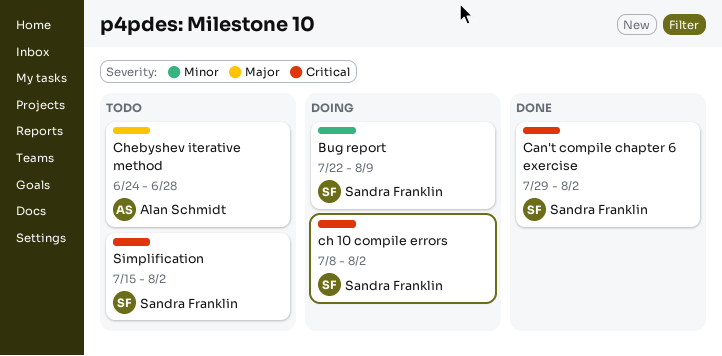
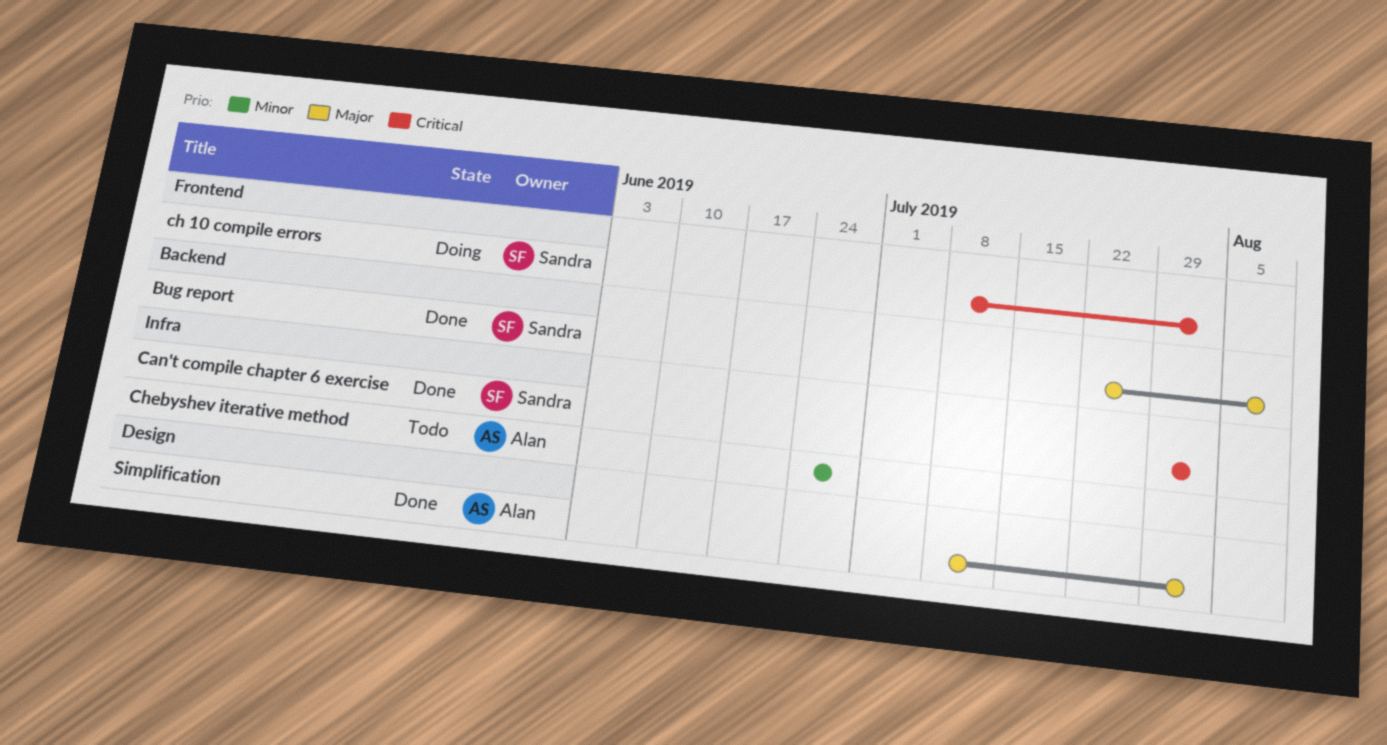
Bug report, status: Doing -> Done
Bug report, priority: Minor -> Major
Chebyshev iterative method, priority: Major -> Minor
Simplification, status: Todo -> Done
Simplification, owner: Sandra Franklin -> Alan Schmidt
Simplification, priority: Critical -> Major
Simplification, start: Jul 15 -> Jul 8

